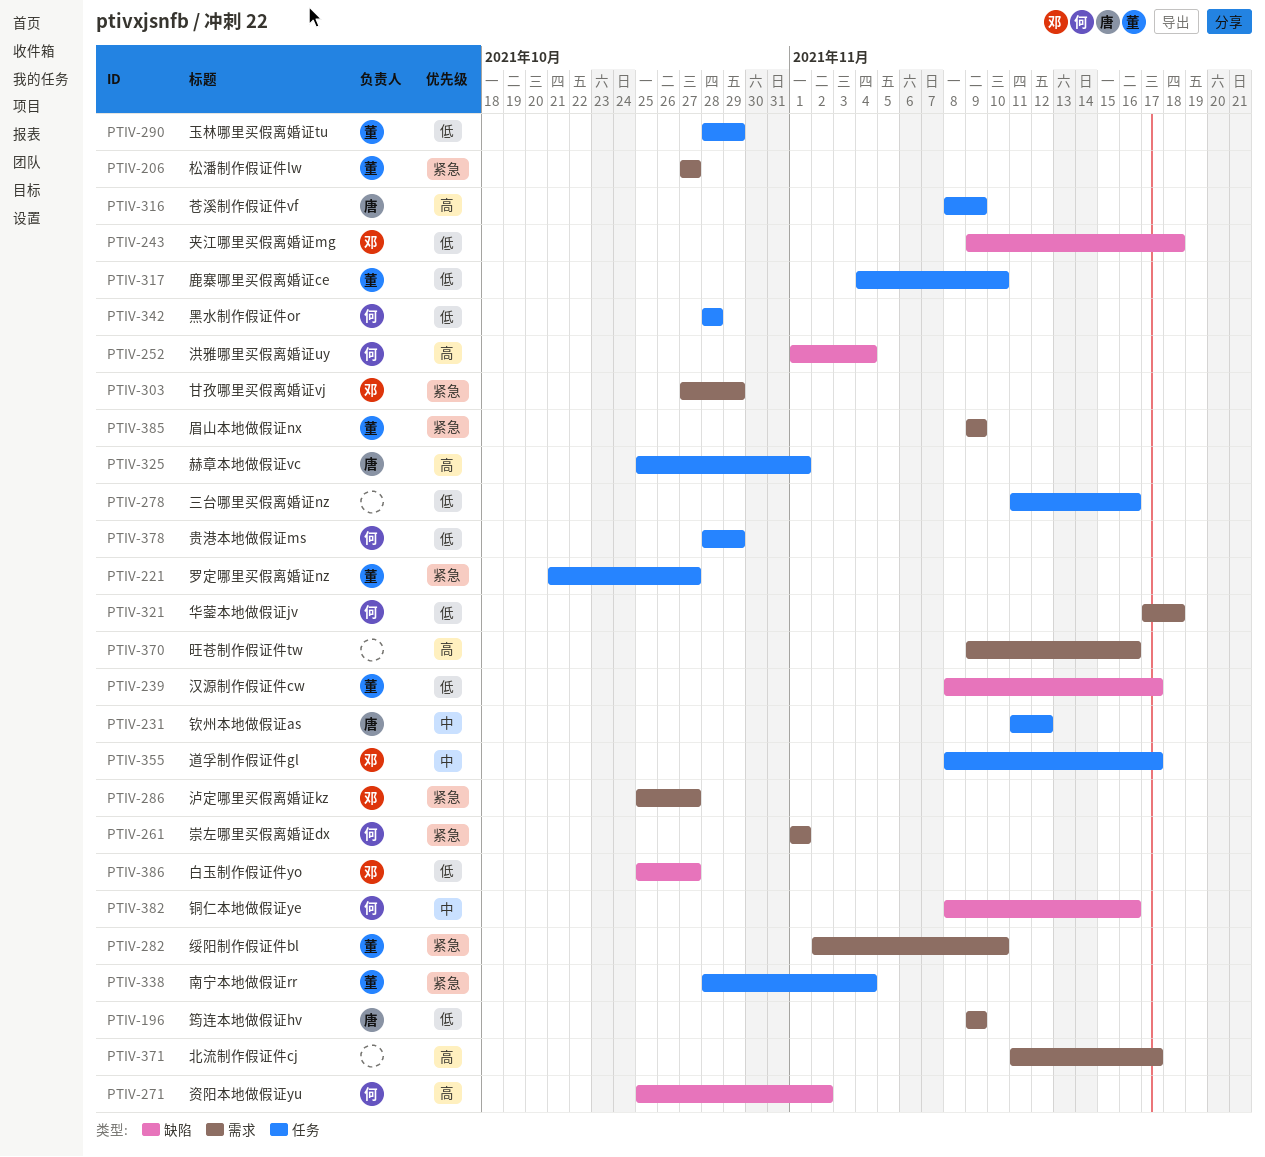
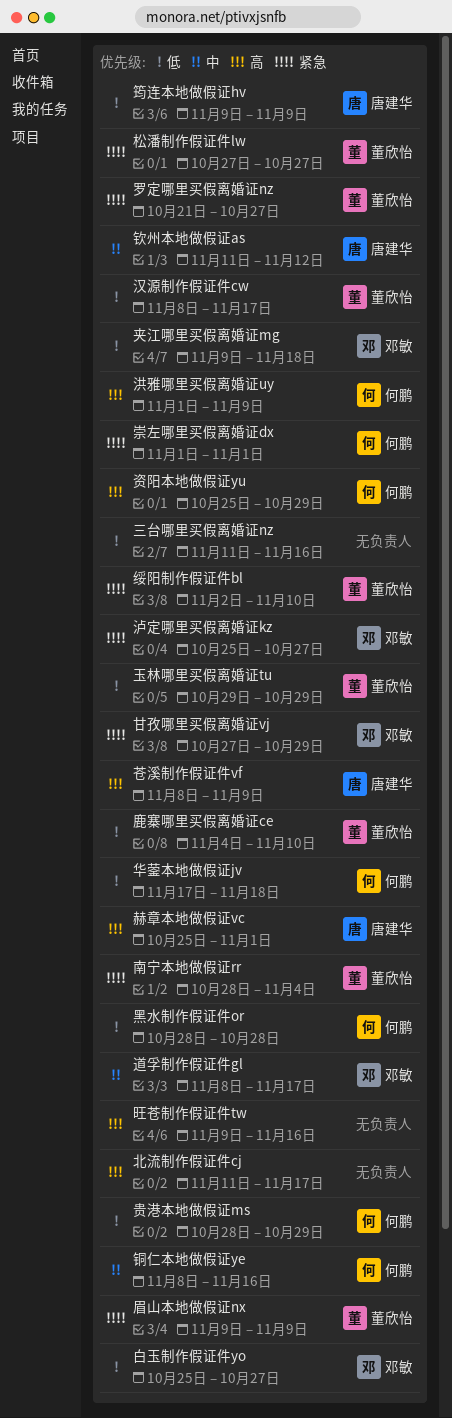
洪雅哪里买假离婚证uy, due: Nov 4 -> Nov 9
玉林哪里买假离婚证tu, start: Oct 28 -> Oct 29
资阳本地做假证yu, due: Nov 2 -> Oct 29

